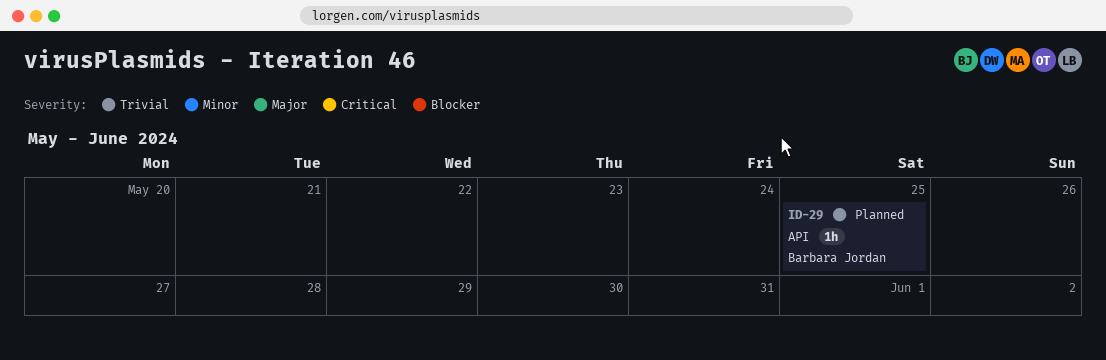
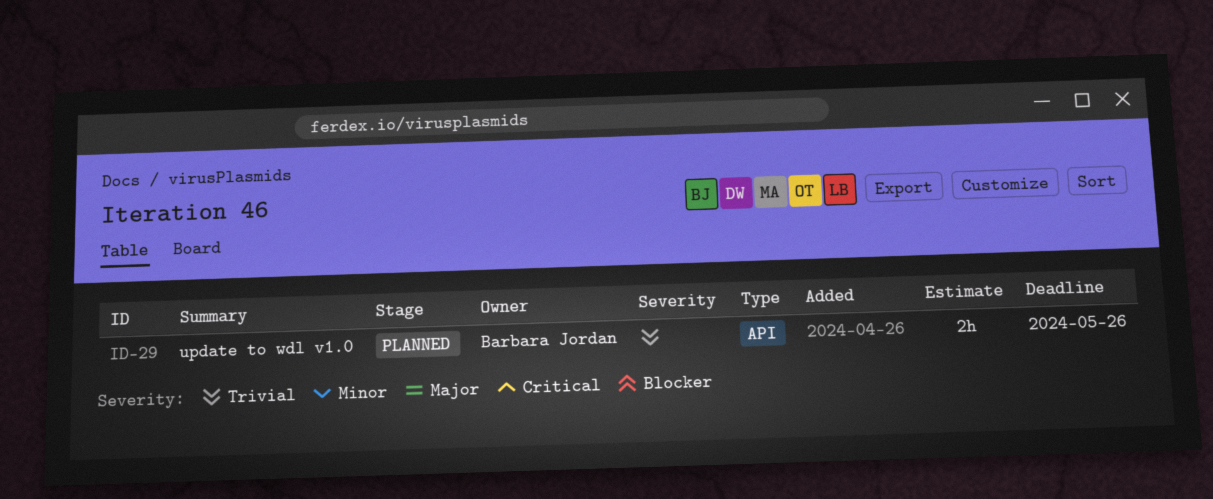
ID-29, estimate: 1h -> 2h
ID-29, due: May 25 -> May 26

